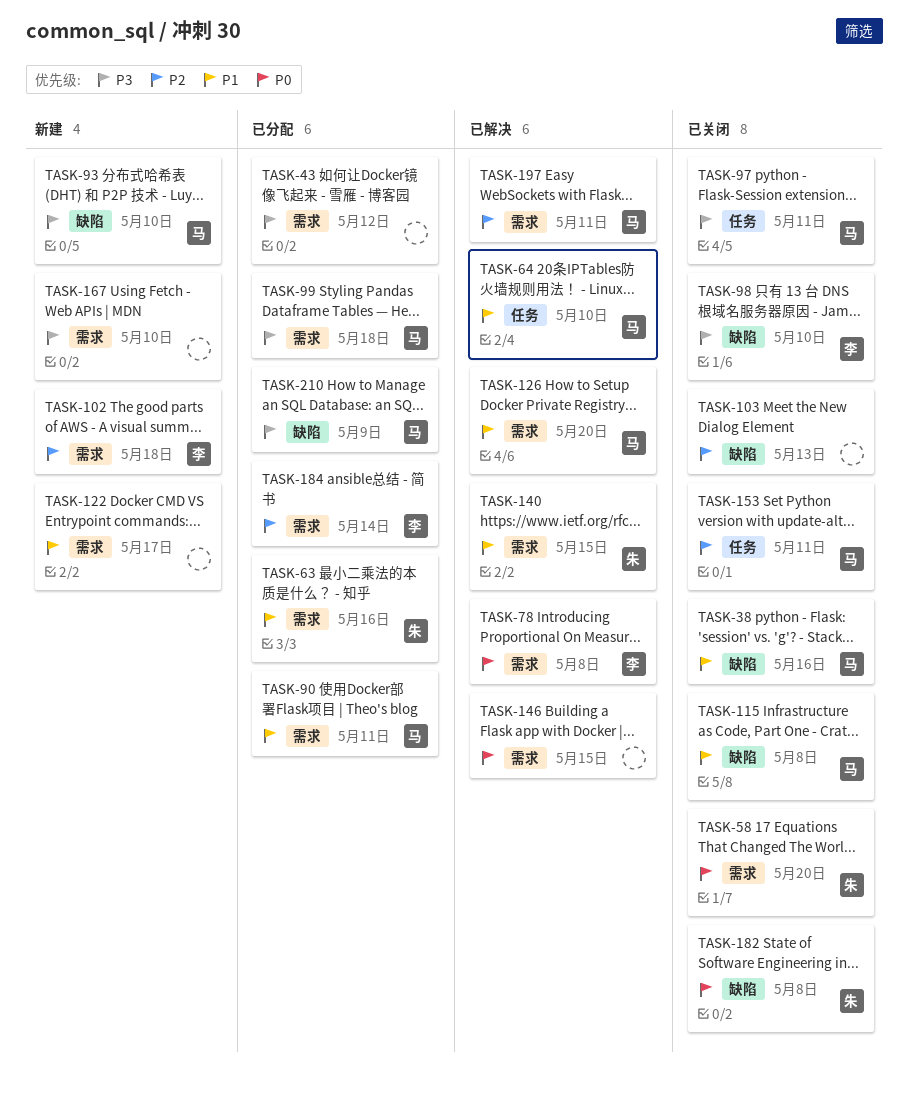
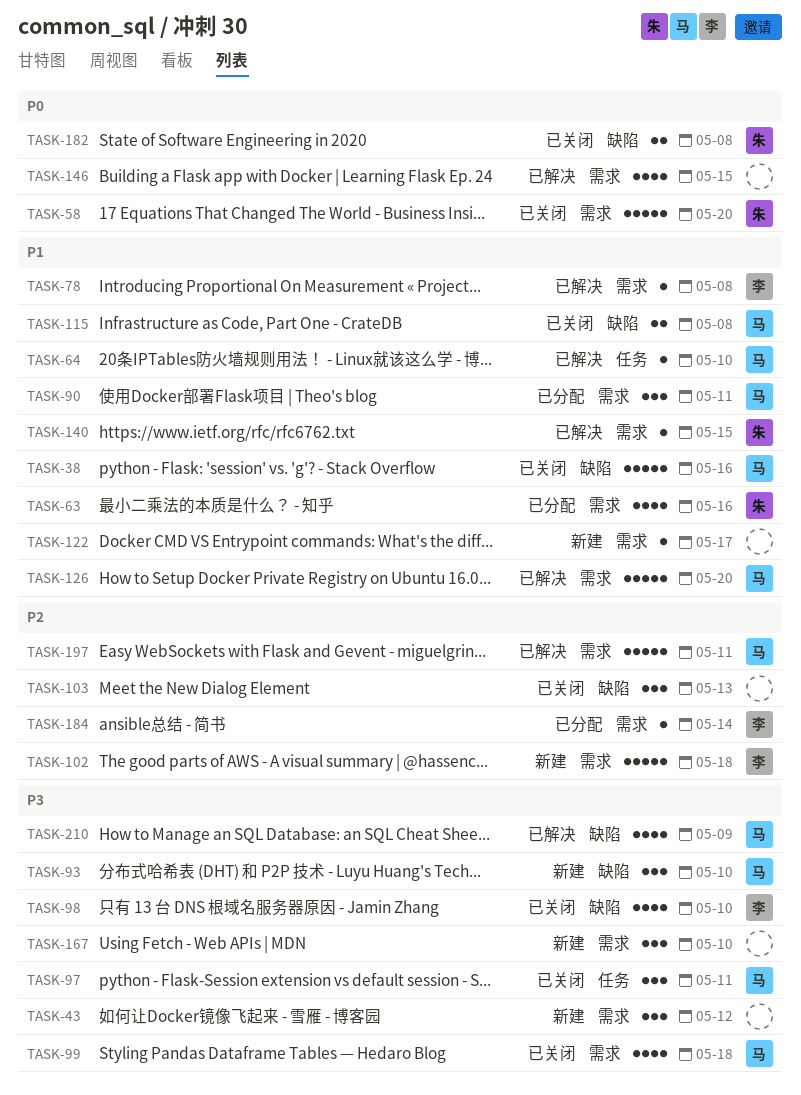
TASK-43, status: 已分配 -> 新建
TASK-78, priority: P0 -> P1
TASK-99, status: 已分配 -> 已关闭
TASK-153: present -> none
TASK-210, status: 已分配 -> 已解决

